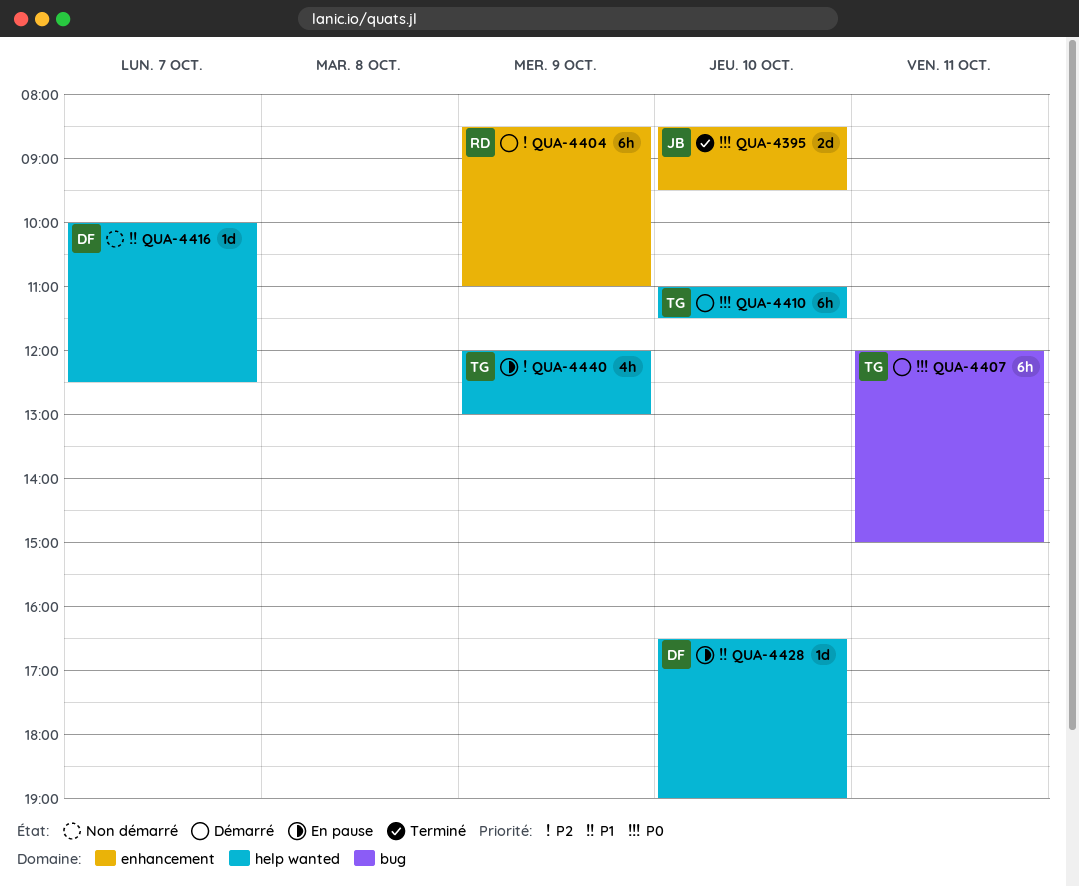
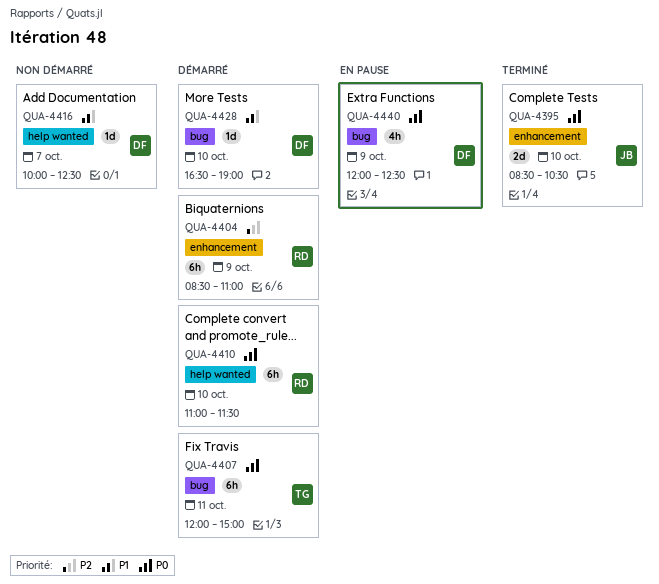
QUA-4395, ends: 09:30 -> 10:30
QUA-4410, owner: TG -> RD
QUA-4428, status: En pause -> Démarré
QUA-4428, label: help wanted -> bug
QUA-4440, owner: TG -> DF
QUA-4440, priority: P2 -> P0
QUA-4440, label: help wanted -> bug
QUA-4440, ends: 13:00 -> 12:30

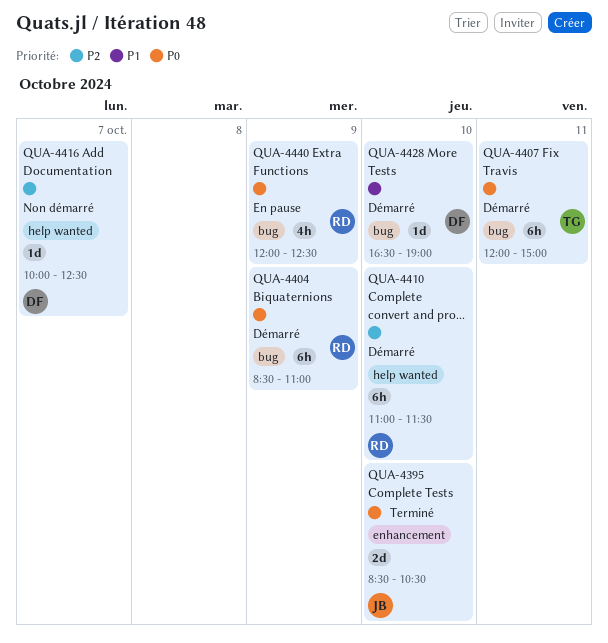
QUA-4404, priority: P2 -> P0
QUA-4404, label: enhancement -> bug
QUA-4410, priority: P0 -> P2
QUA-4416, priority: P1 -> P2
QUA-4440, owner: DF -> RD

